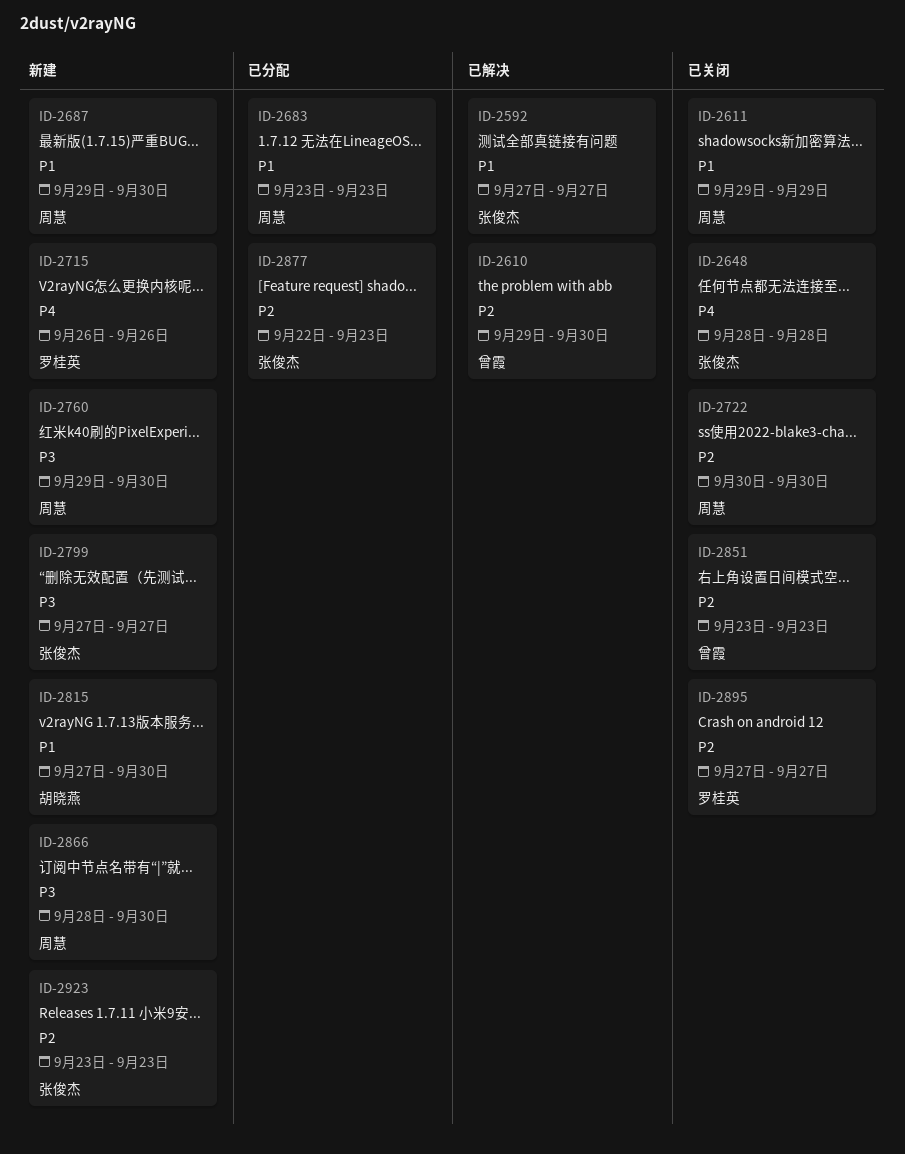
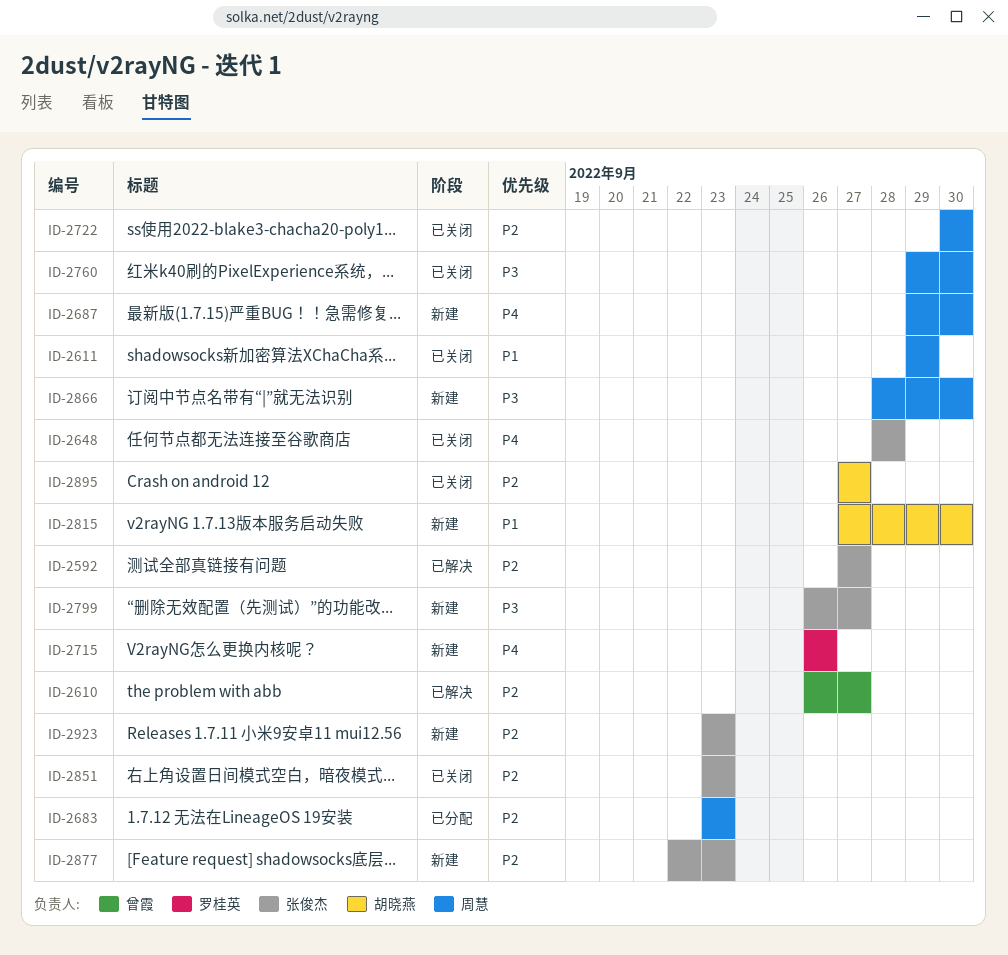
ID-2592, priority: P1 -> P2
ID-2610, start: Sep 29 -> Sep 26
ID-2610, due: Sep 30 -> Sep 27
ID-2683, priority: P1 -> P2
ID-2687, priority: P1 -> P4
ID-2760, status: 新建 -> 已关闭
ID-2799, start: Sep 27 -> Sep 26
ID-2851, owner: 曾霞 -> 张俊杰
ID-2877, status: 已分配 -> 新建
ID-2895, owner: 罗桂英 -> 胡晓燕

